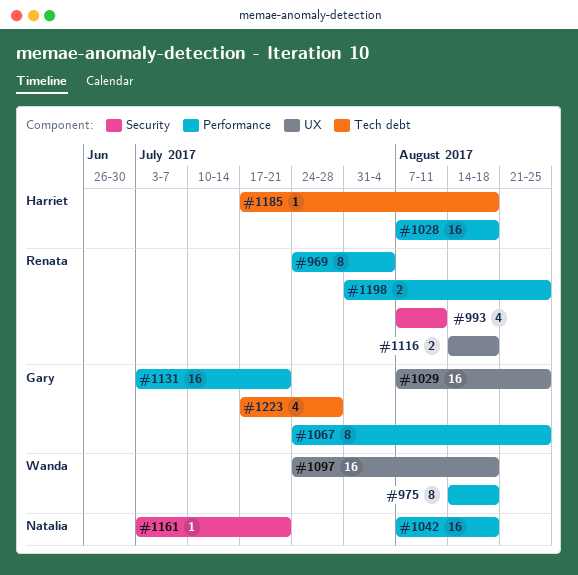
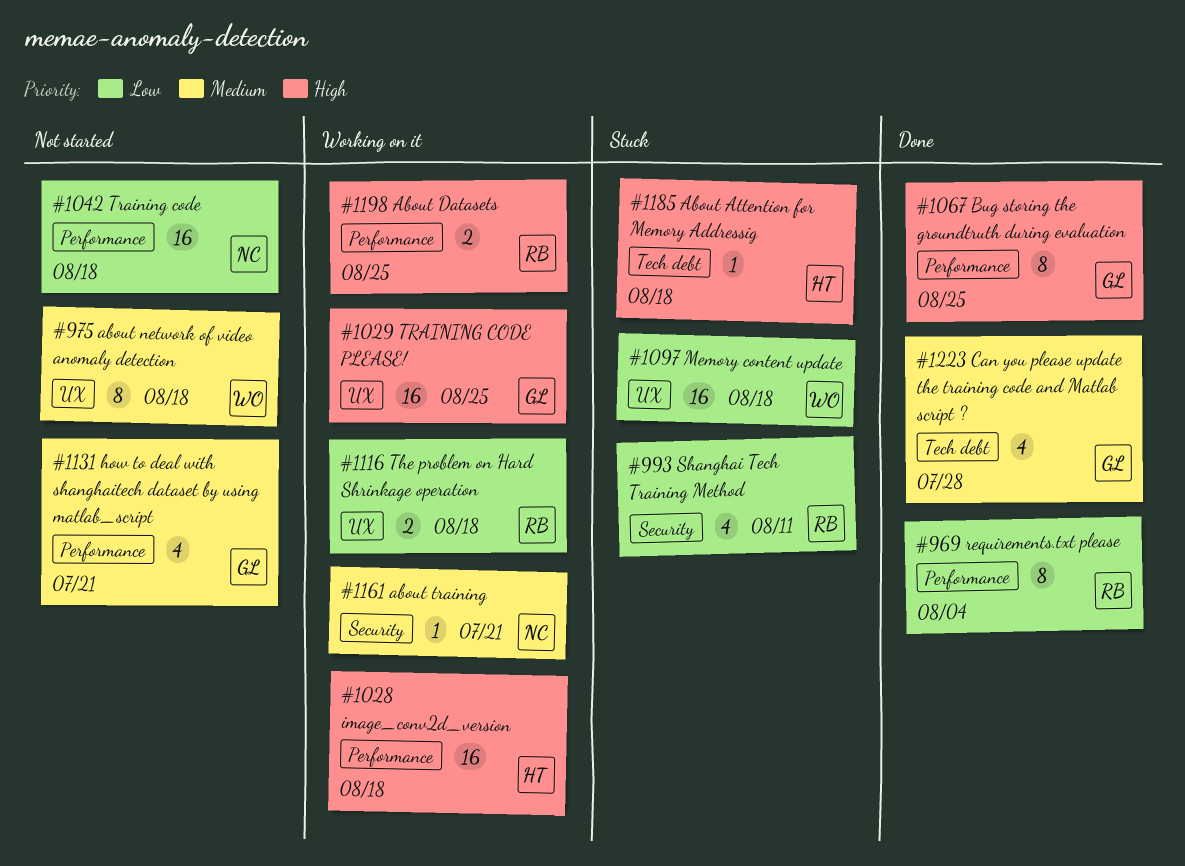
#975, label: Performance -> UX
#1131, estimate: 16 -> 4

